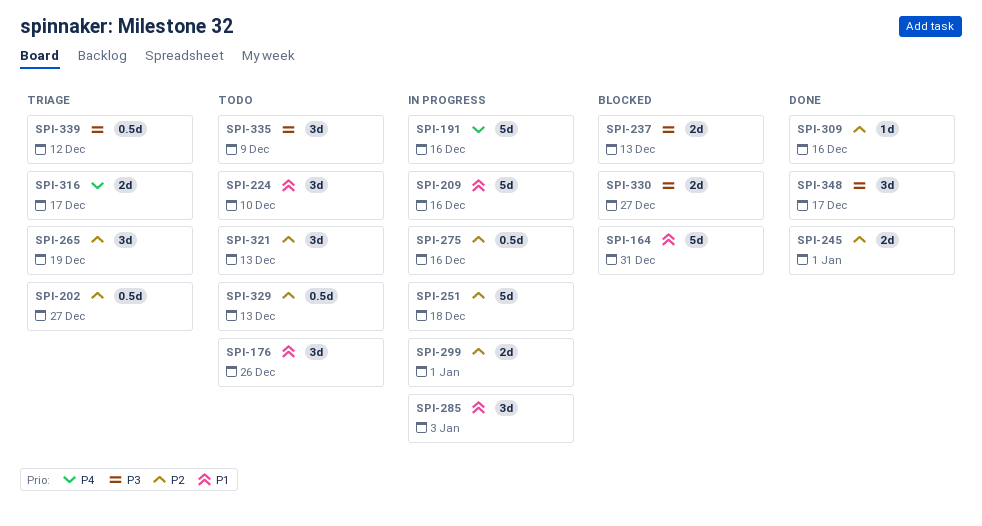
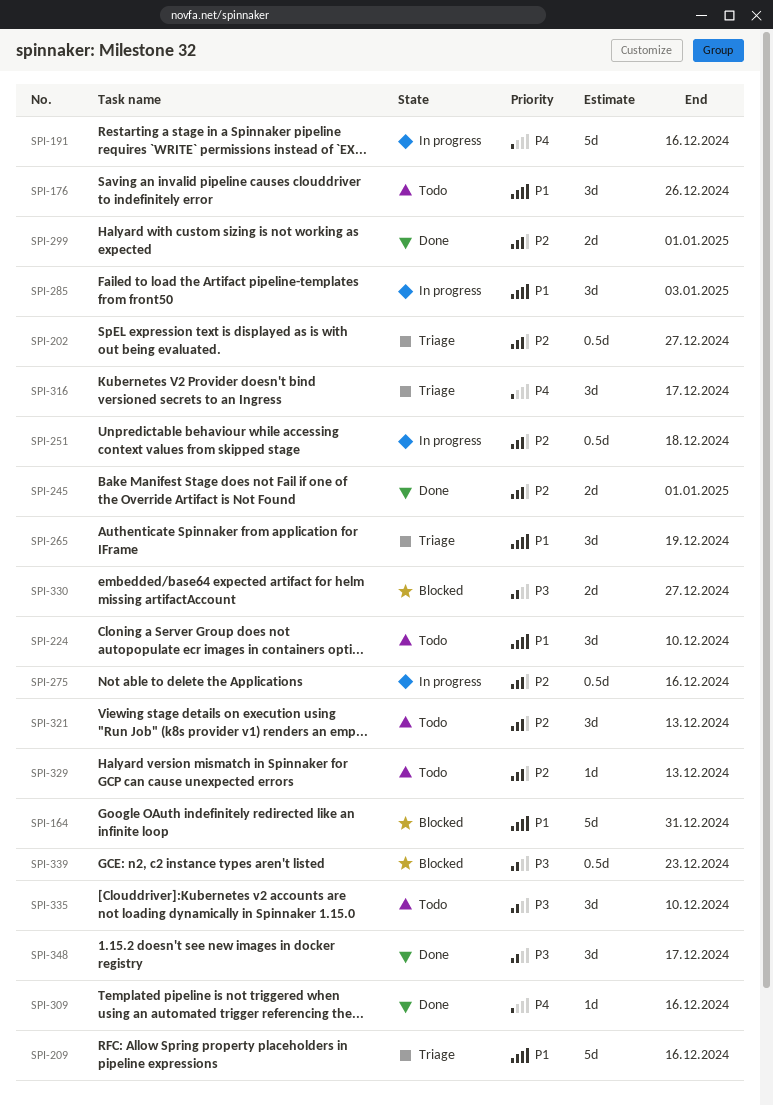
SPI-209, status: In progress -> Triage
SPI-237: present -> none
SPI-251, estimate: 5d -> 0.5d
SPI-265, priority: P2 -> P1
SPI-299, status: In progress -> Done
SPI-309, priority: P2 -> P4
SPI-316, estimate: 2d -> 3d
SPI-329, estimate: 0.5d -> 1d
SPI-335, due: Dec 9 -> Dec 10
SPI-339, status: Triage -> Blocked
SPI-339, due: Dec 12 -> Dec 23

